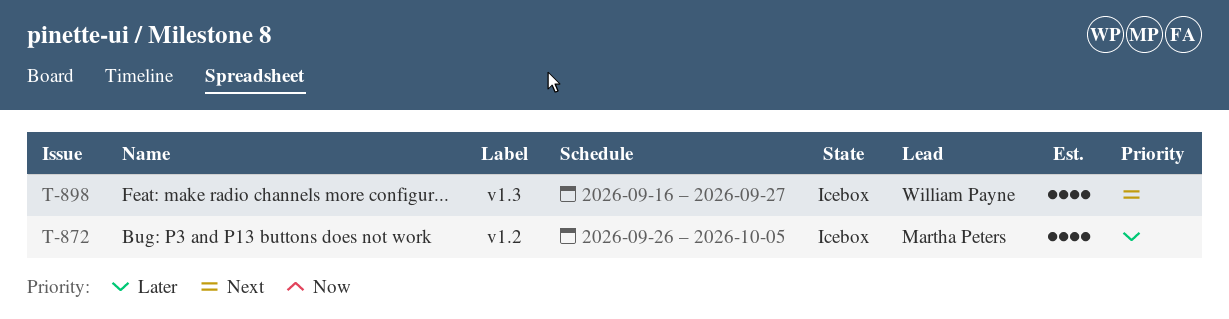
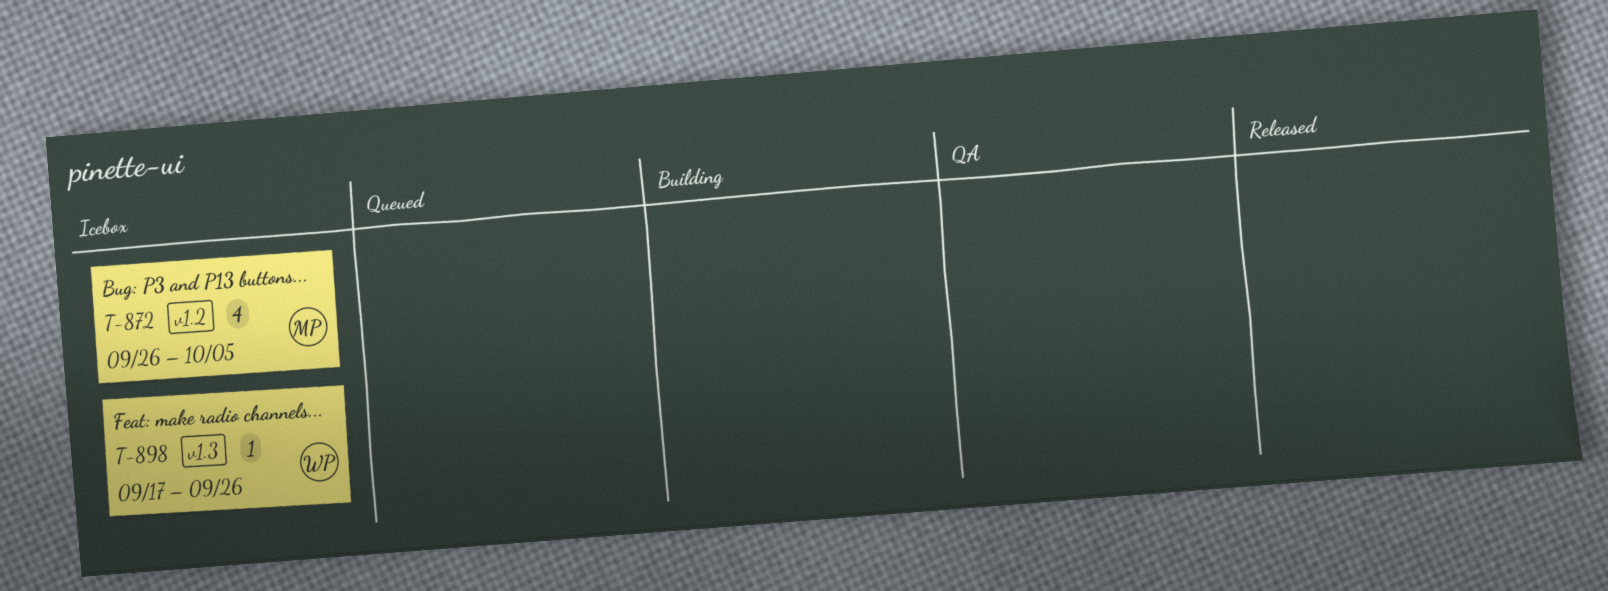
T-898, estimate: 4 -> 1
T-898, start: Sep 16 -> Sep 17
T-898, due: Sep 27 -> Sep 26

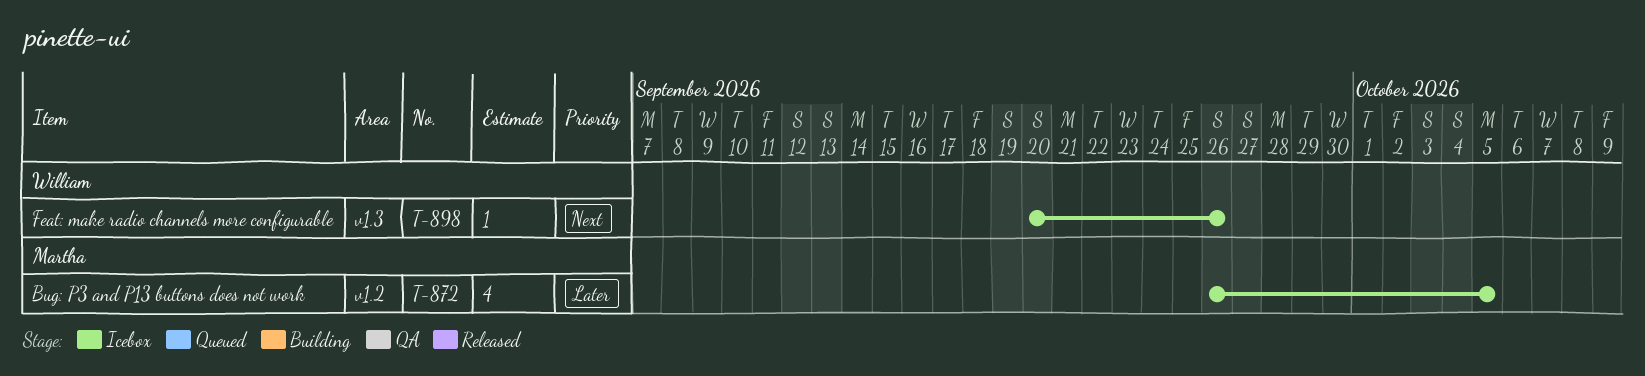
T-898, start: Sep 17 -> Sep 20

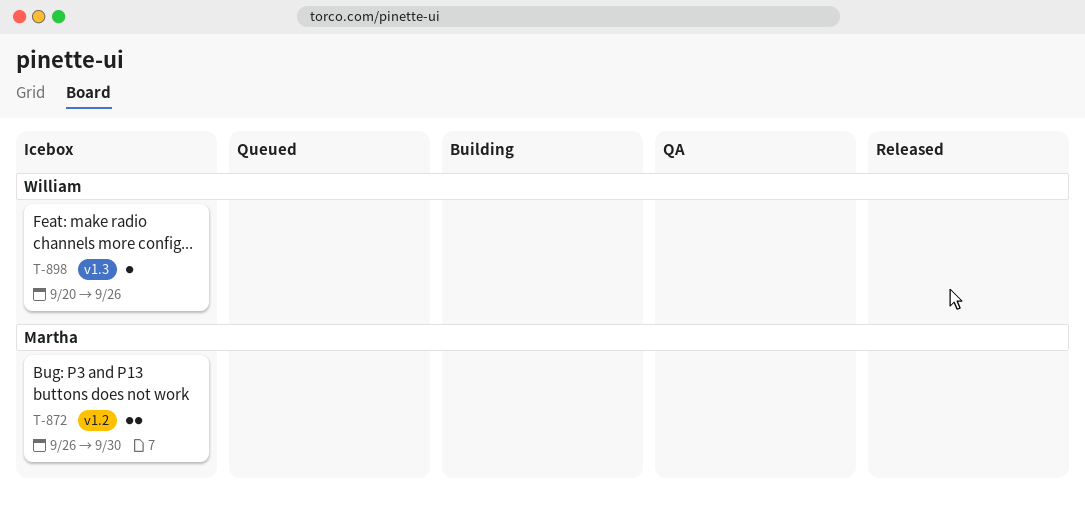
T-872, estimate: 4 -> 2
T-872, due: Oct 5 -> Sep 30

